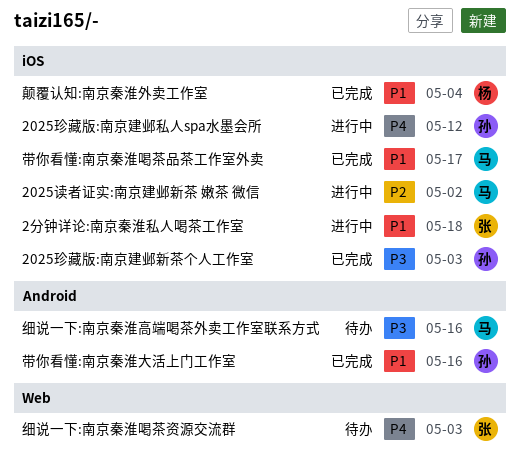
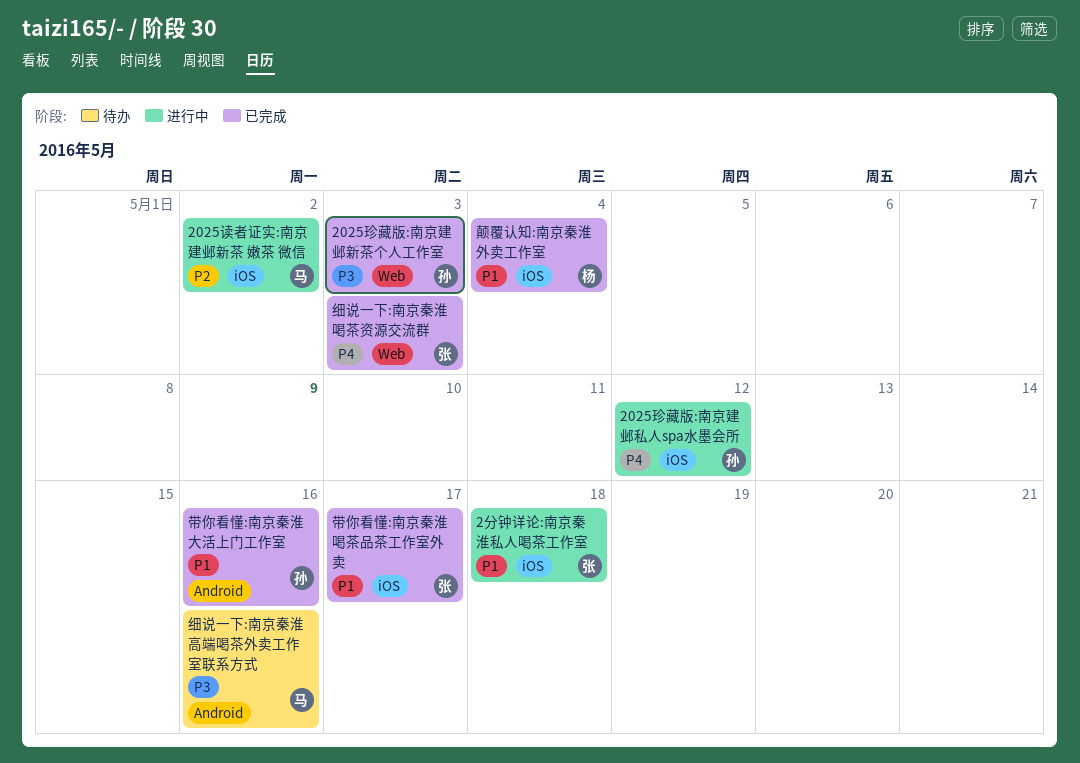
2025珍藏版:南京建邺新茶个人工作室, label: iOS -> Web
带你看懂:南京秦淮喝茶品茶工作室外卖, owner: 马 -> 张
细说一下:南京秦淮喝茶资源交流群, status: 待办 -> 已完成

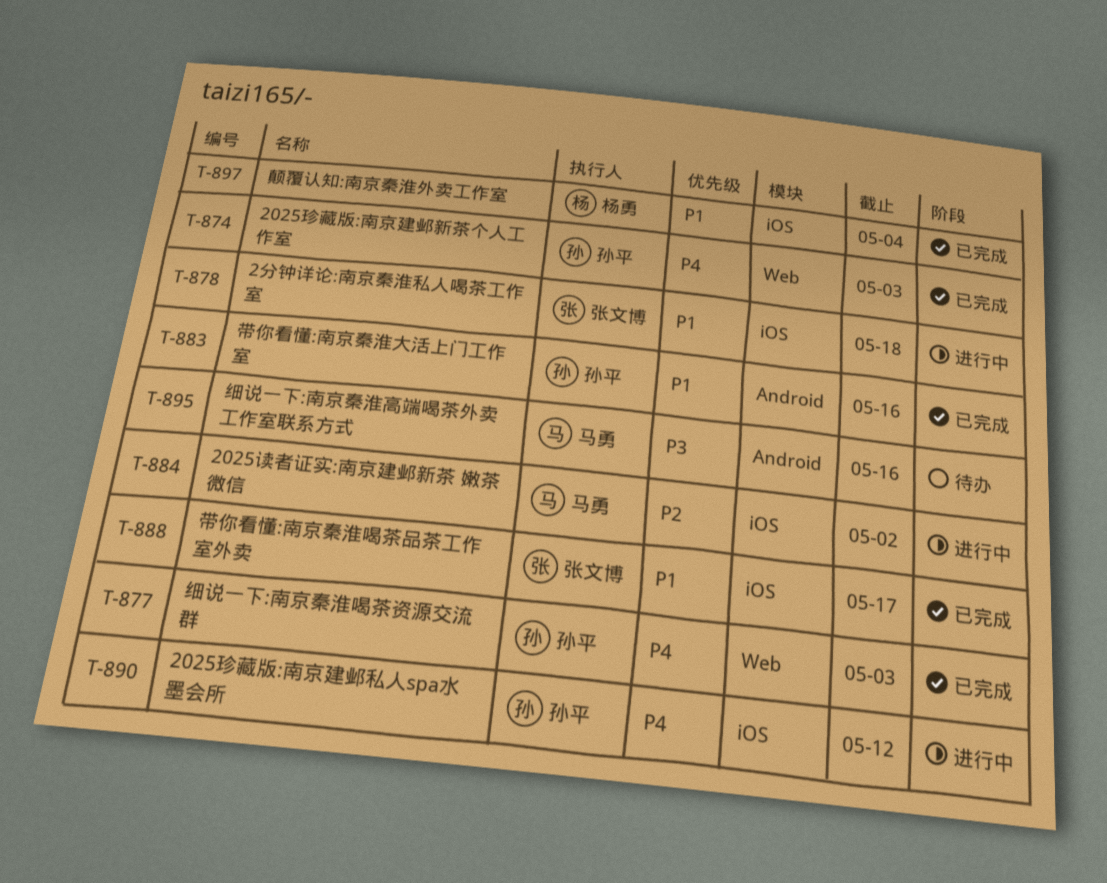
2025珍藏版:南京建邺新茶个人工作室, priority: P3 -> P4
细说一下:南京秦淮喝茶资源交流群, owner: 张文博 -> 孙平

